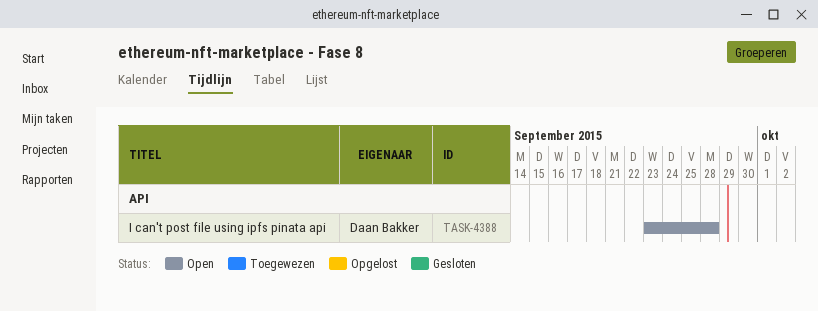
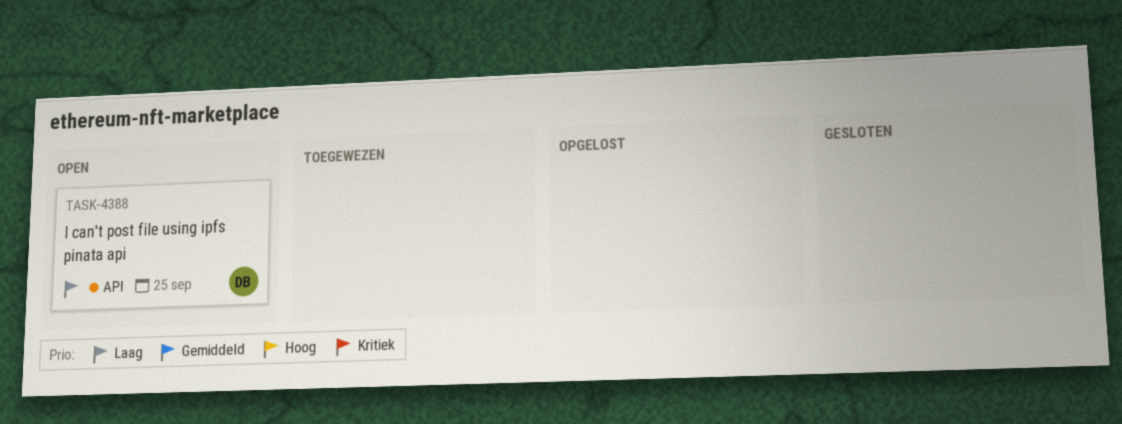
TASK-4388, due: Sep 28 -> Sep 25

